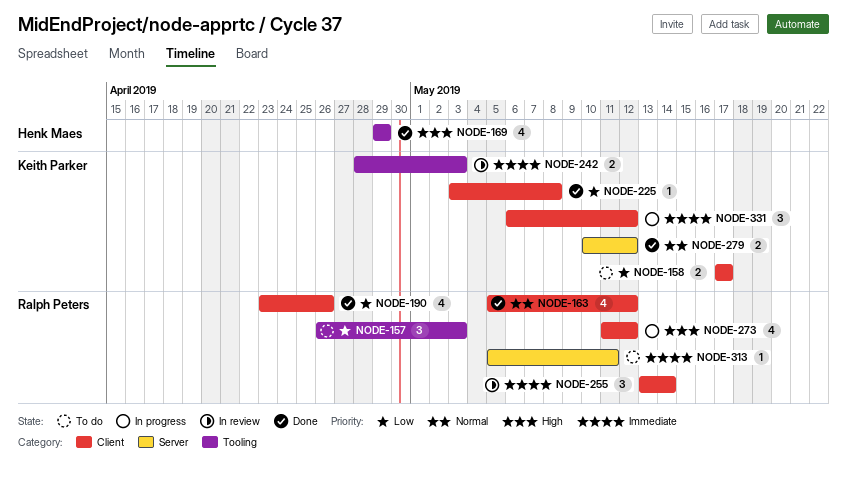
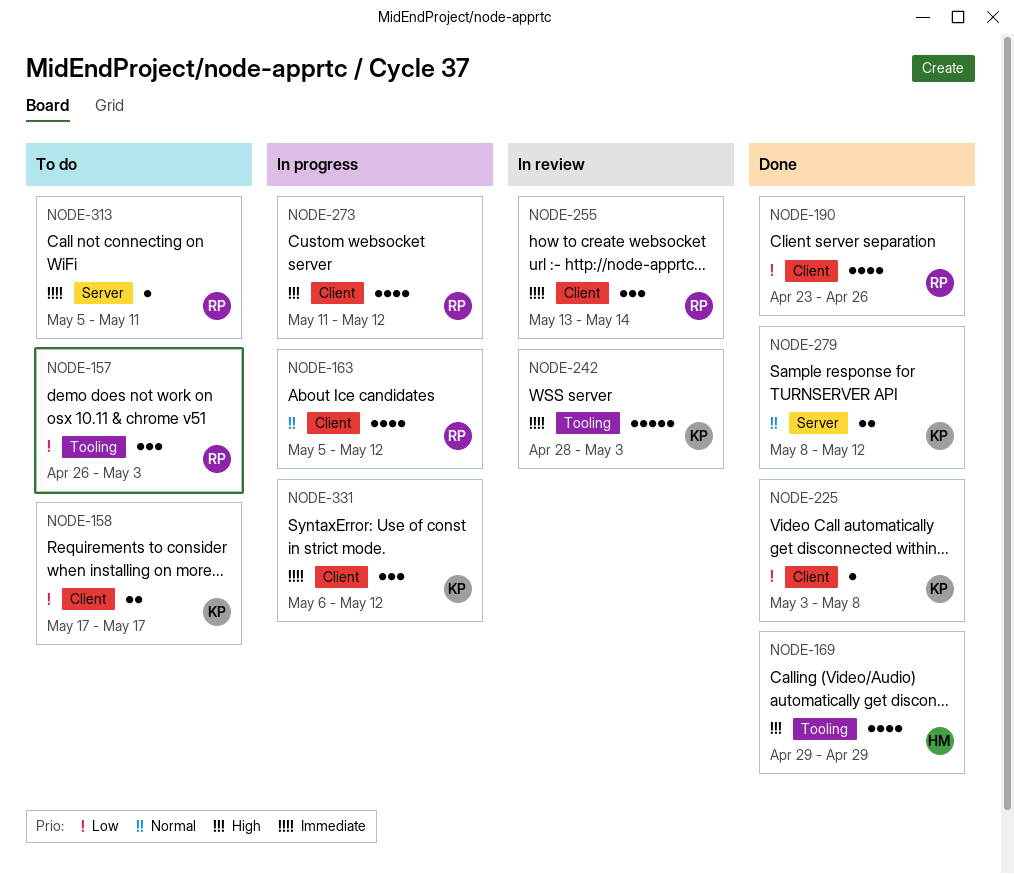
NODE-163, status: Done -> In progress
NODE-242, estimate: 2 -> 5
NODE-279, start: May 10 -> May 8

